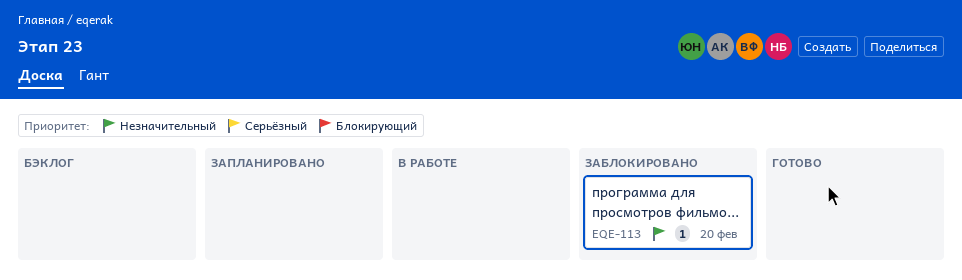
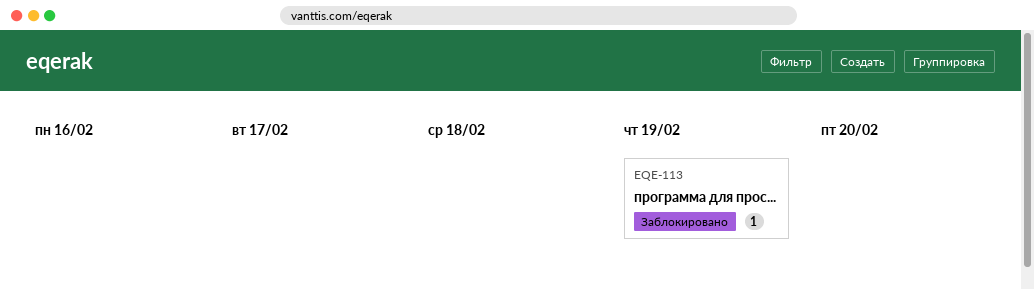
EQE-113, due: Feb 20 -> Feb 19

